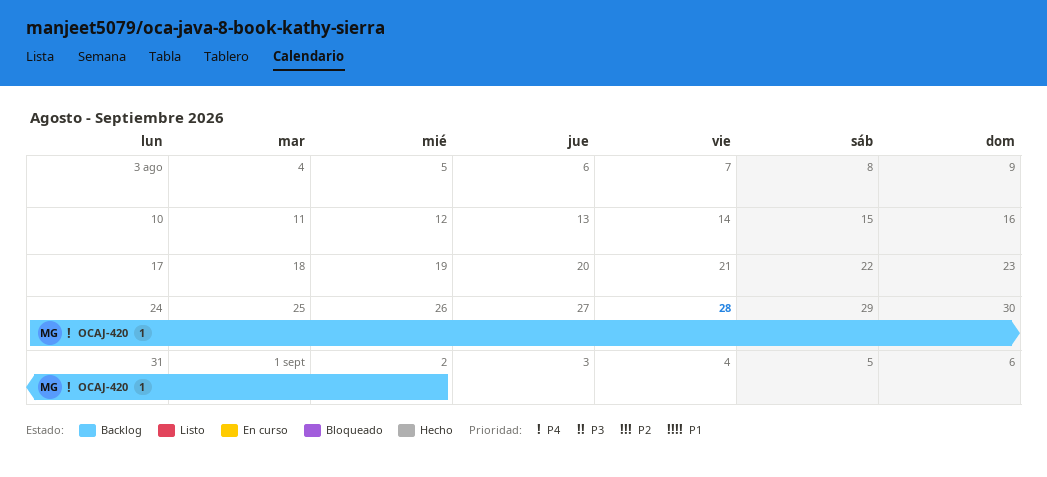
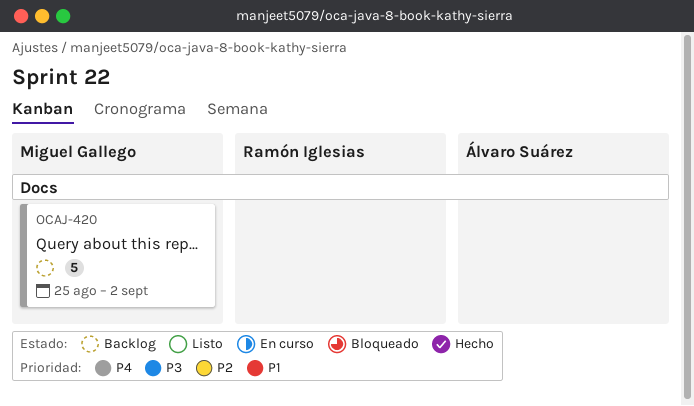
OCAJ-420, estimate: 1 -> 5
OCAJ-420, start: Aug 24 -> Aug 25

